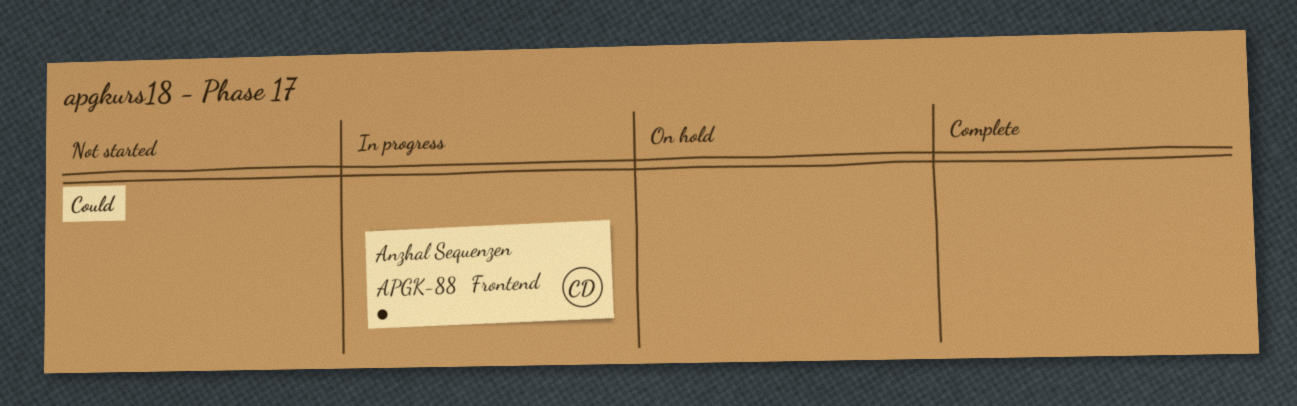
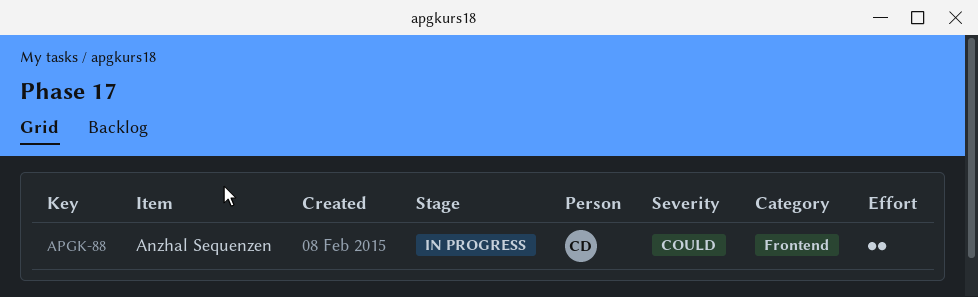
APGK-88, estimate: 1 -> 2

